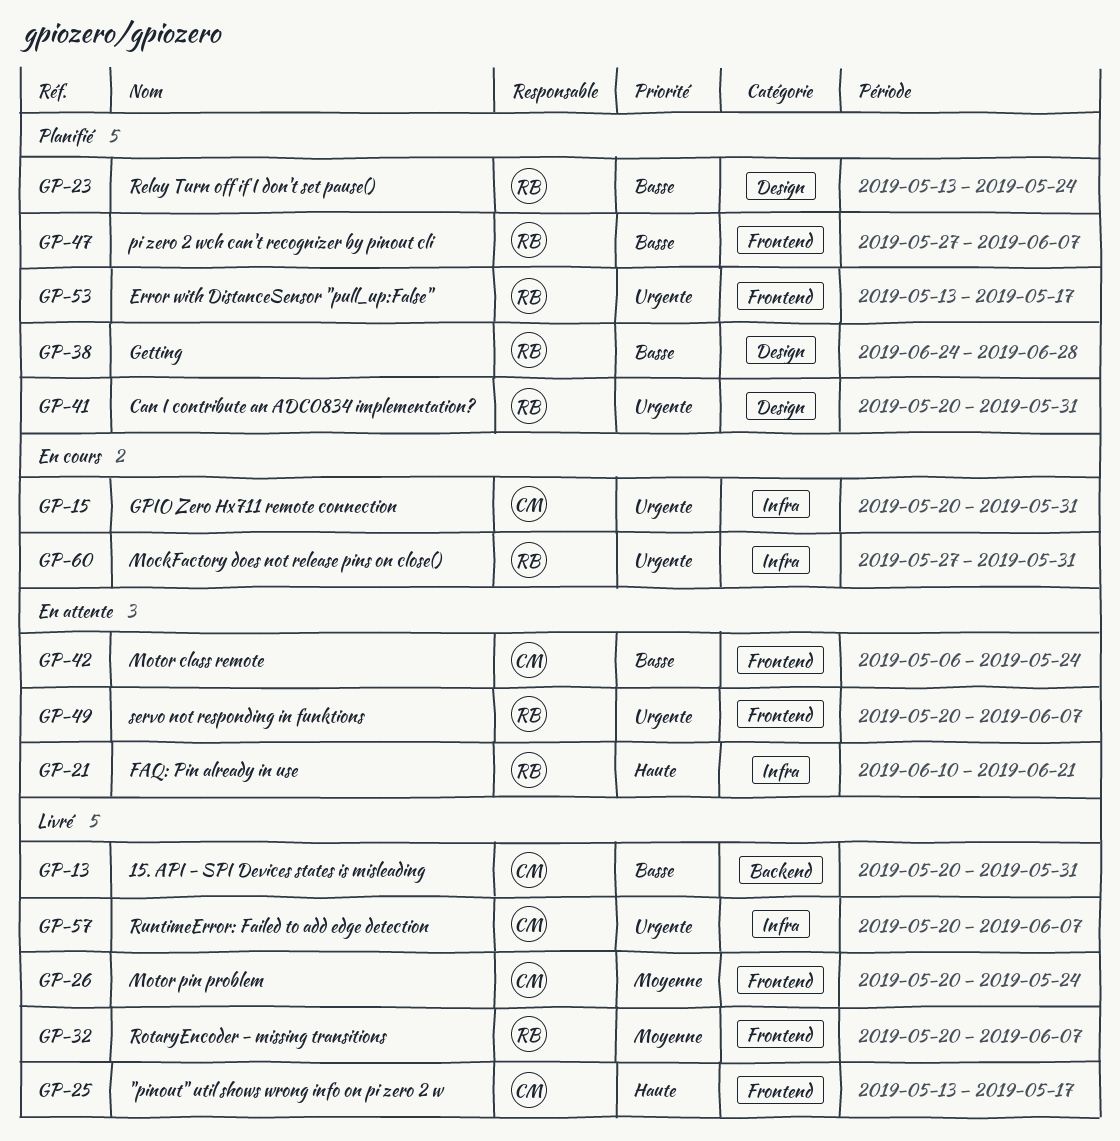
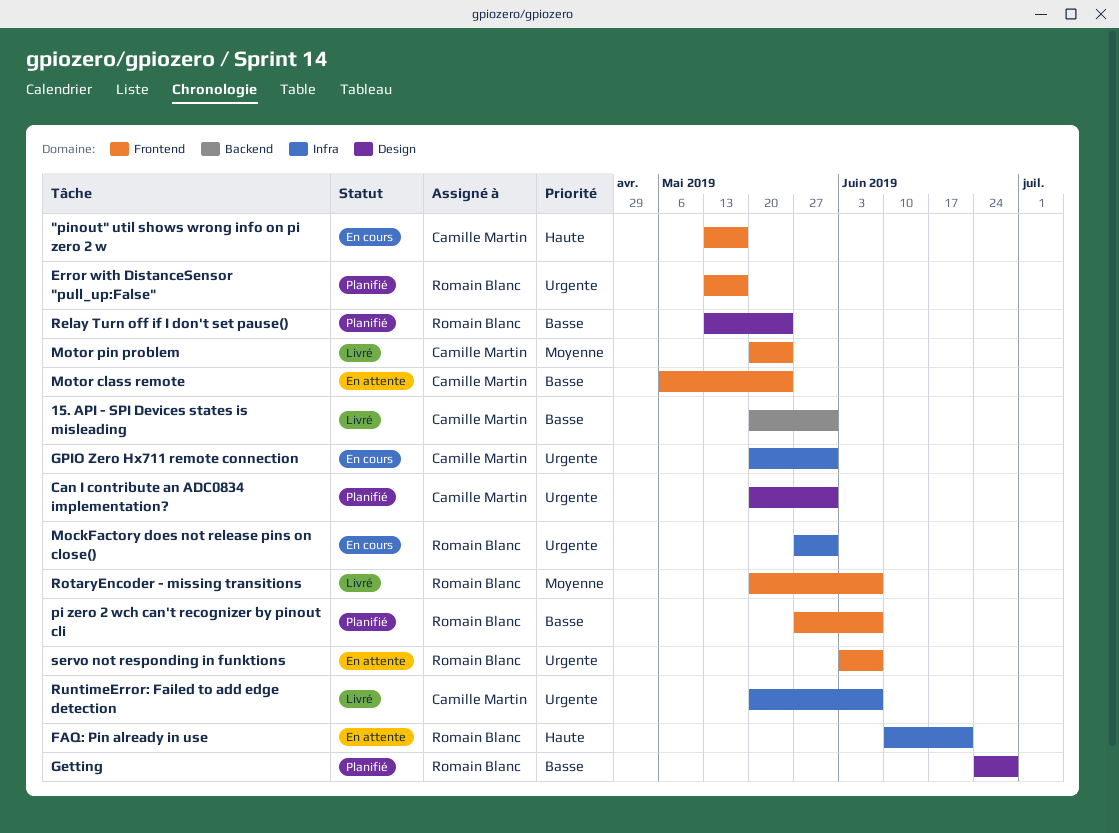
"pinout" util shows wrong info on pi zero 2 w, status: Livré -> En cours
Can I contribute an ADC0834 implementation?, owner: Romain Blanc -> Camille Martin
servo not responding in funktions, start: May 20 -> Jun 3

